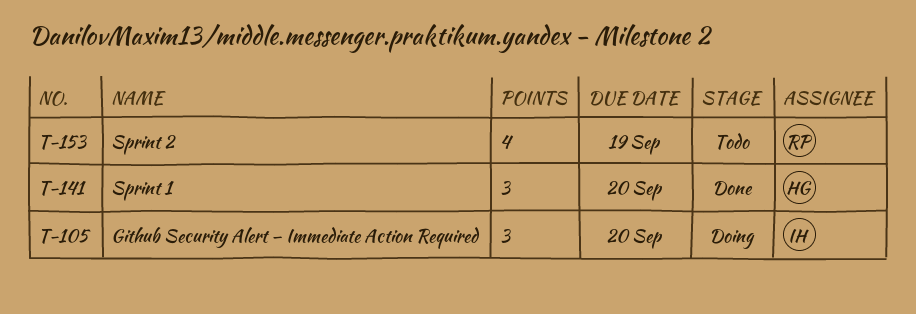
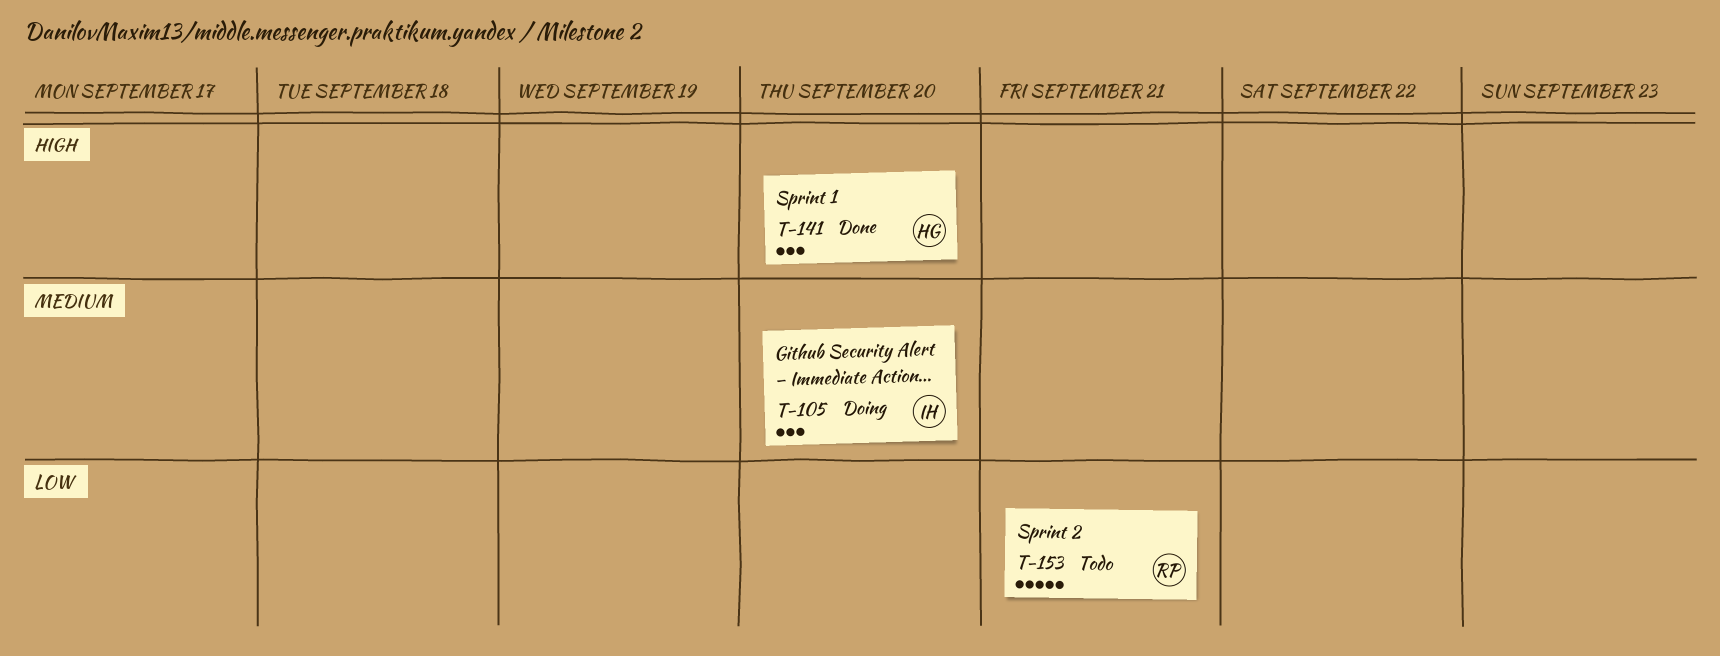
T-153, estimate: 4 -> 5
T-153, due: Sep 19 -> Sep 21

